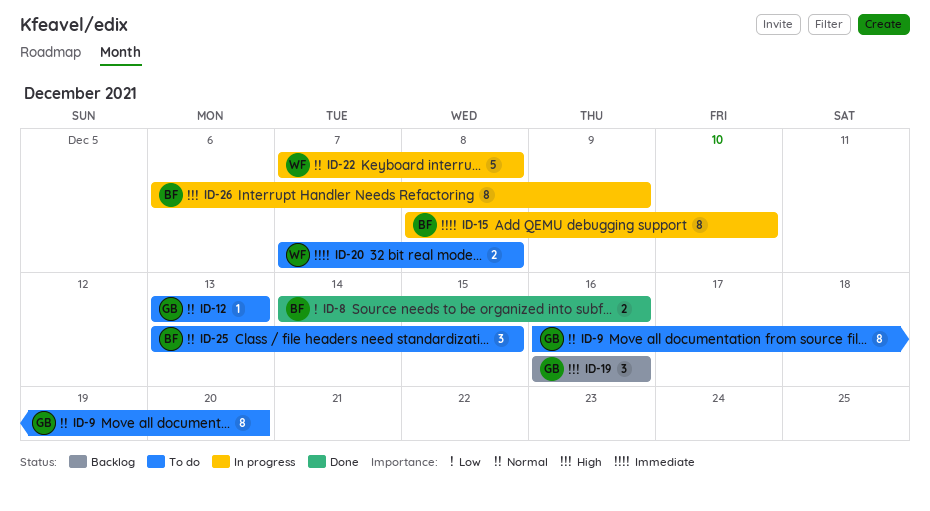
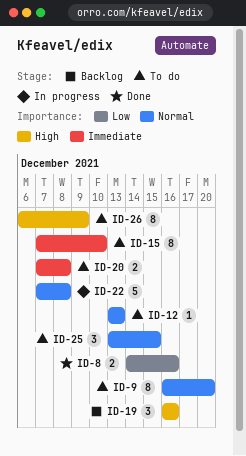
ID-15, status: In progress -> To do
ID-15, start: Dec 8 -> Dec 7
ID-26, status: In progress -> To do

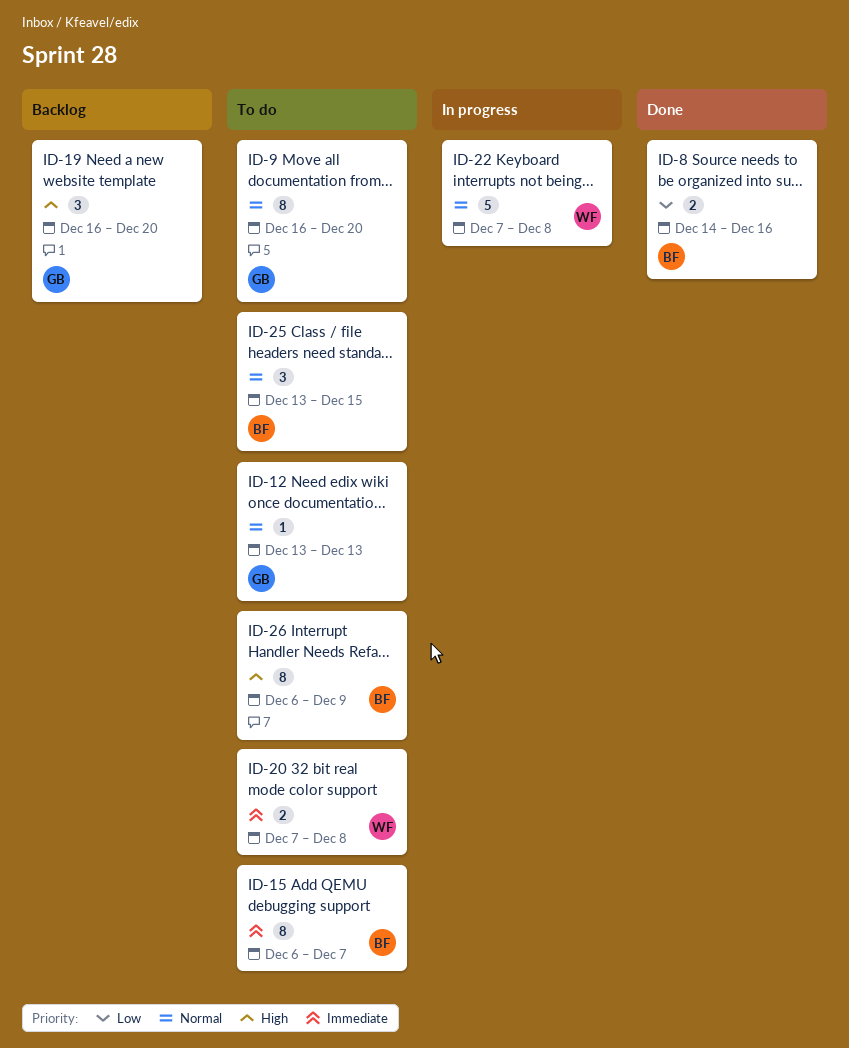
ID-15, start: Dec 7 -> Dec 6
ID-15, due: Dec 10 -> Dec 7
ID-19, due: Dec 16 -> Dec 20

